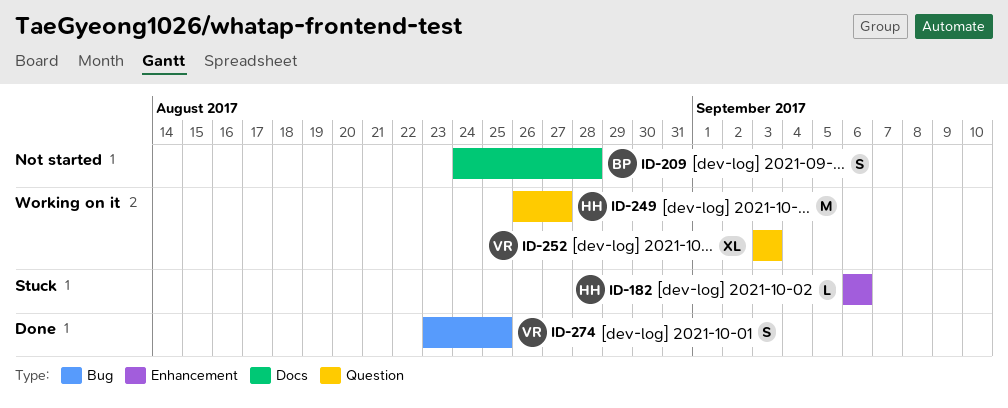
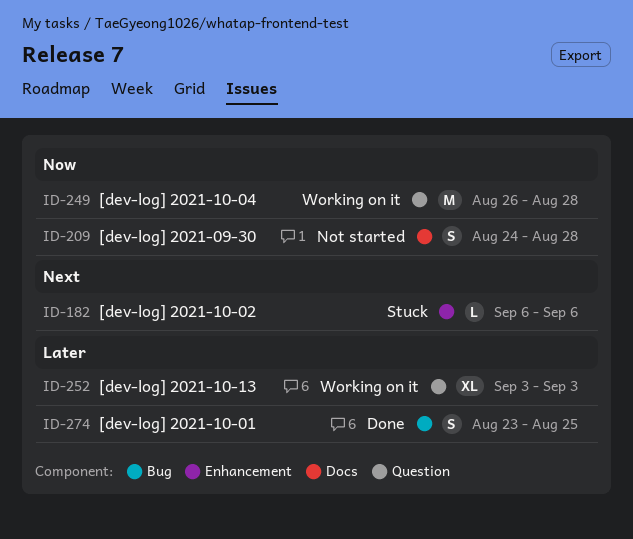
ID-249, due: Aug 27 -> Aug 28

